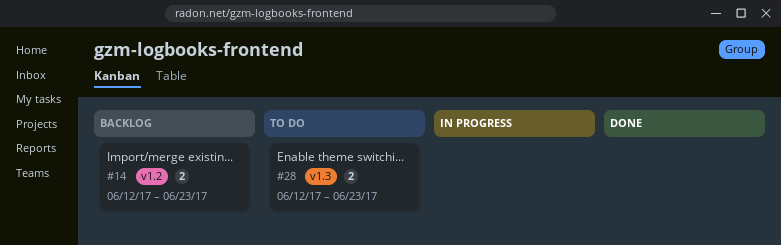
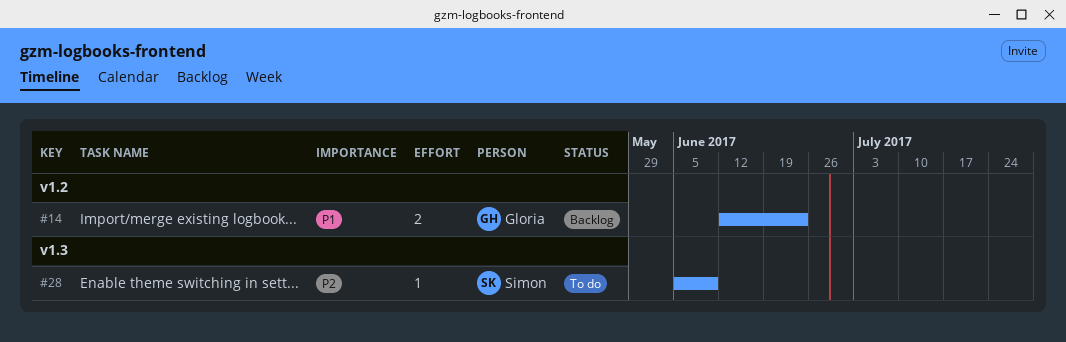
#28, estimate: 2 -> 1
#28, start: Jun 12 -> Jun 5
#28, due: Jun 23 -> Jun 9

